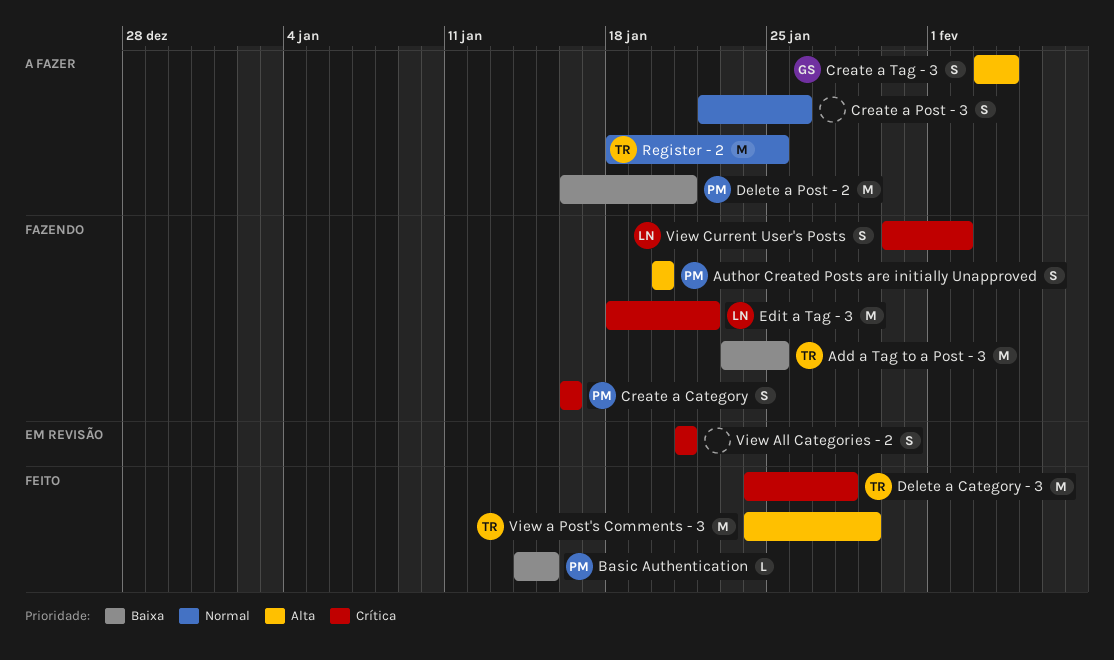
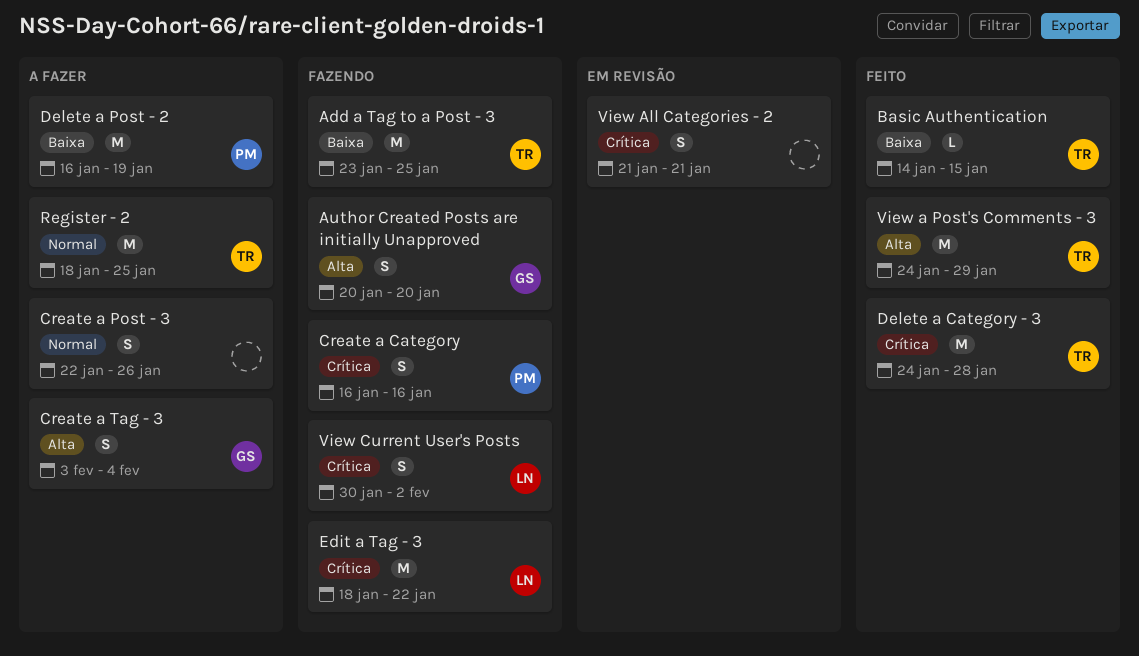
Author Created Posts are initially Unapproved, owner: PM -> GS
Basic Authentication, owner: PM -> TR
Delete a Post - 2, due: Jan 21 -> Jan 19

